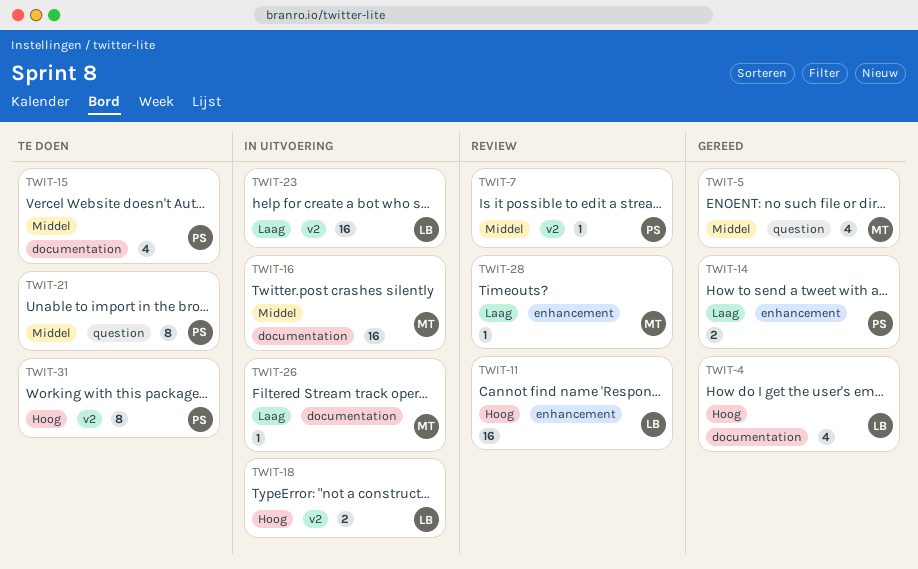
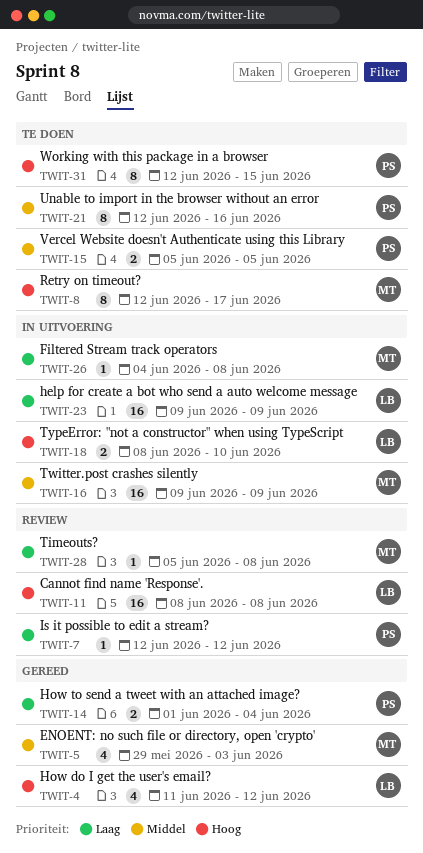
TWIT-7, priority: Middel -> Laag
TWIT-8: none -> present
TWIT-15, estimate: 4 -> 2

